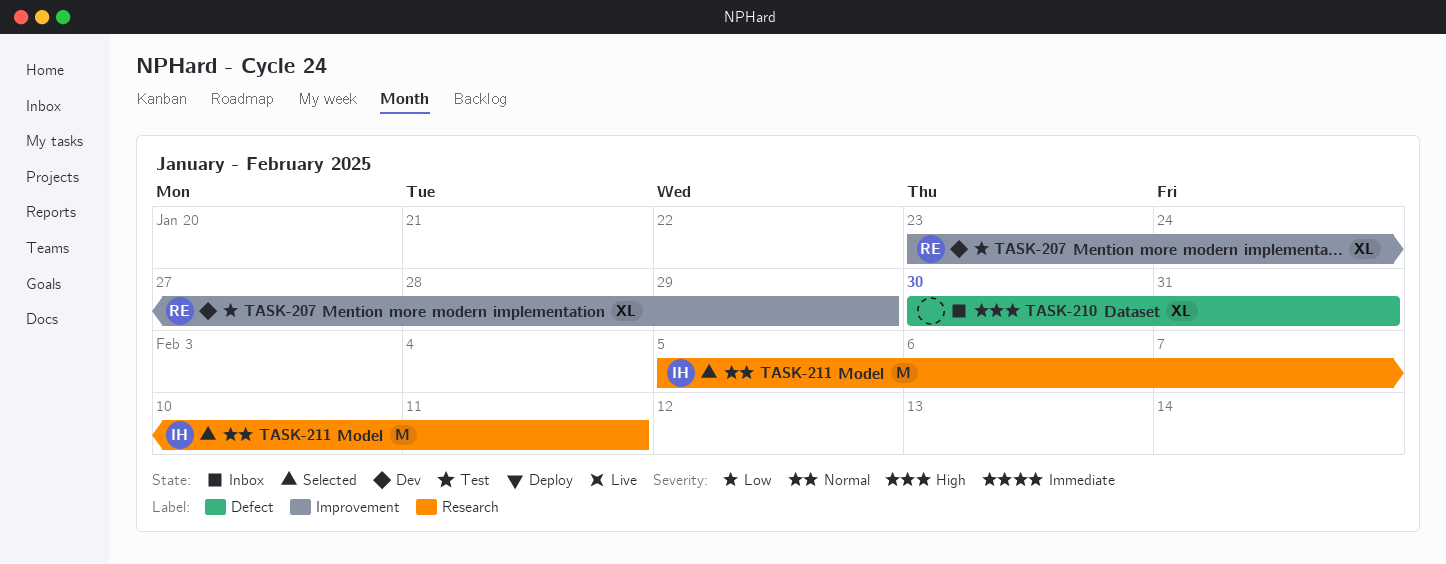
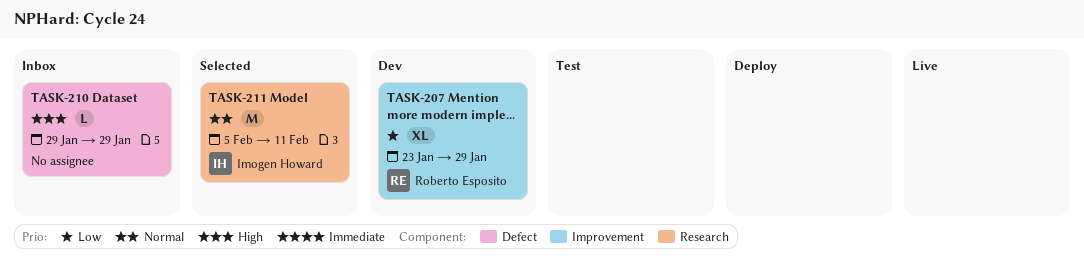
TASK-210, estimate: XL -> L
TASK-210, start: Jan 30 -> Jan 29
TASK-210, due: Jan 31 -> Jan 29

